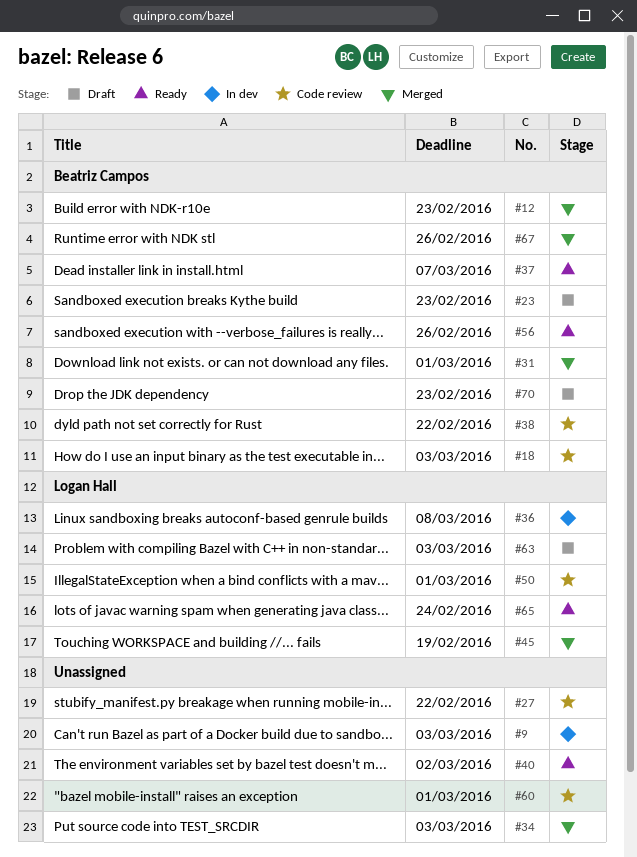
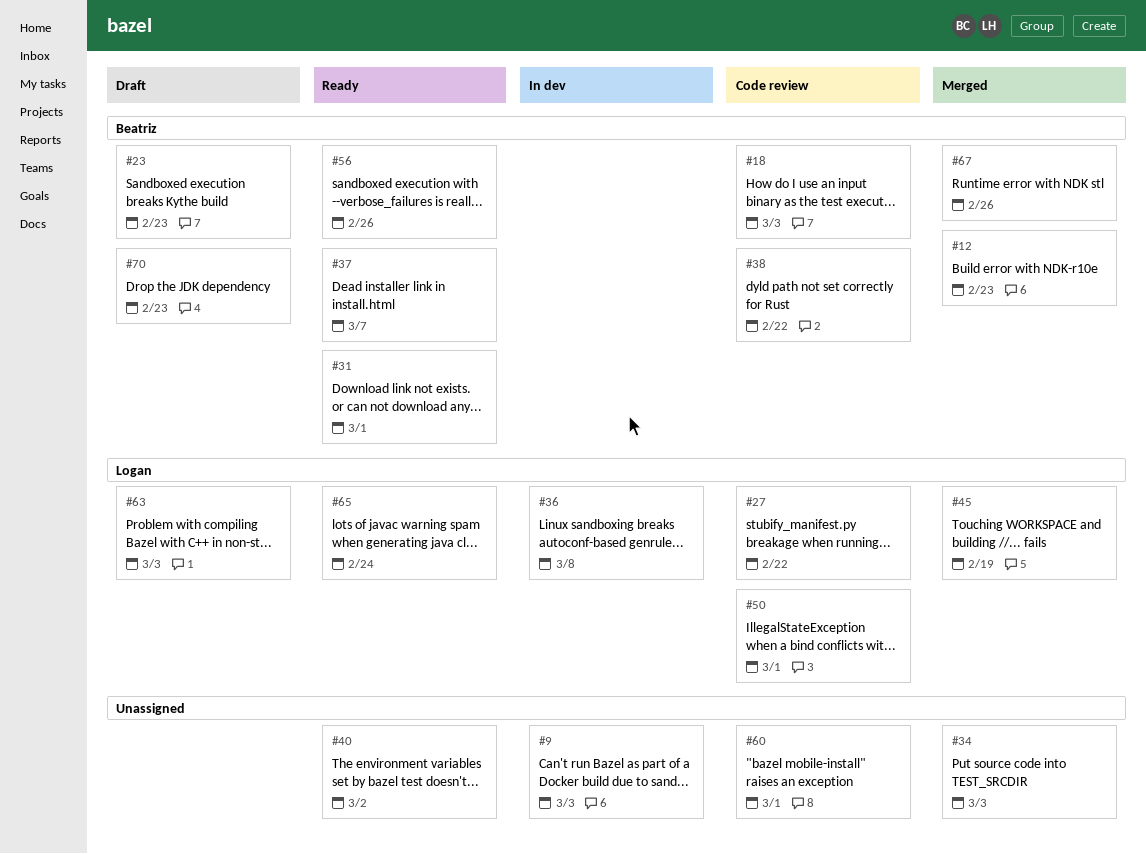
#27, owner: none -> Logan Hall
#31, status: Merged -> Ready

